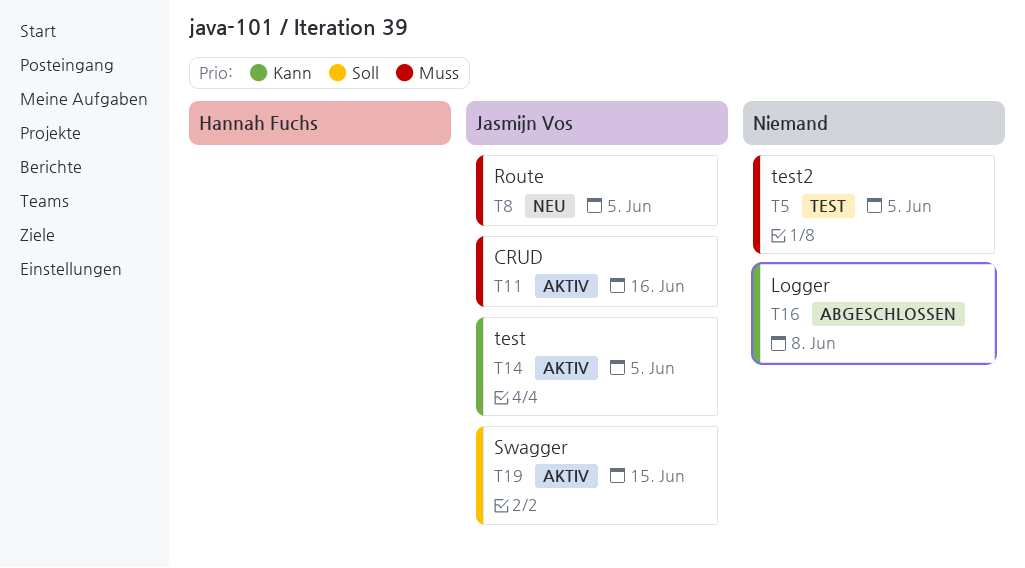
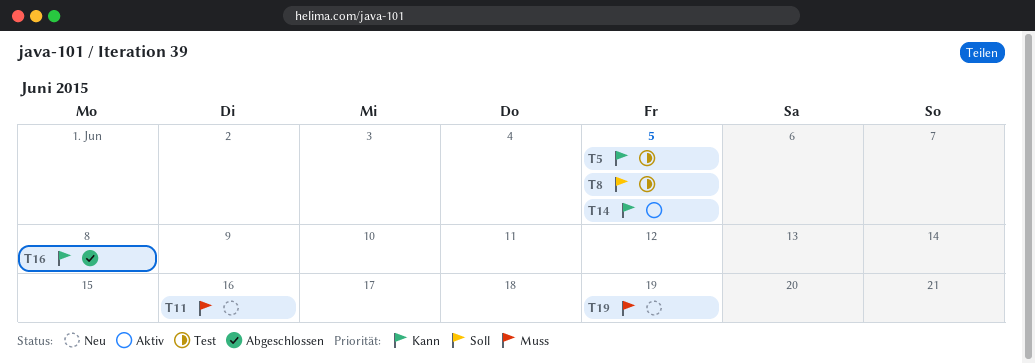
T5, priority: Muss -> Kann
T8, status: Neu -> Test
T8, priority: Muss -> Soll
T11, status: Aktiv -> Neu
T19, status: Aktiv -> Neu
T19, priority: Soll -> Muss
T19, due: Jun 15 -> Jun 19

